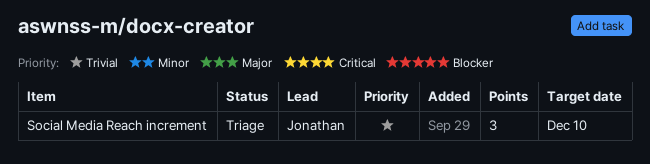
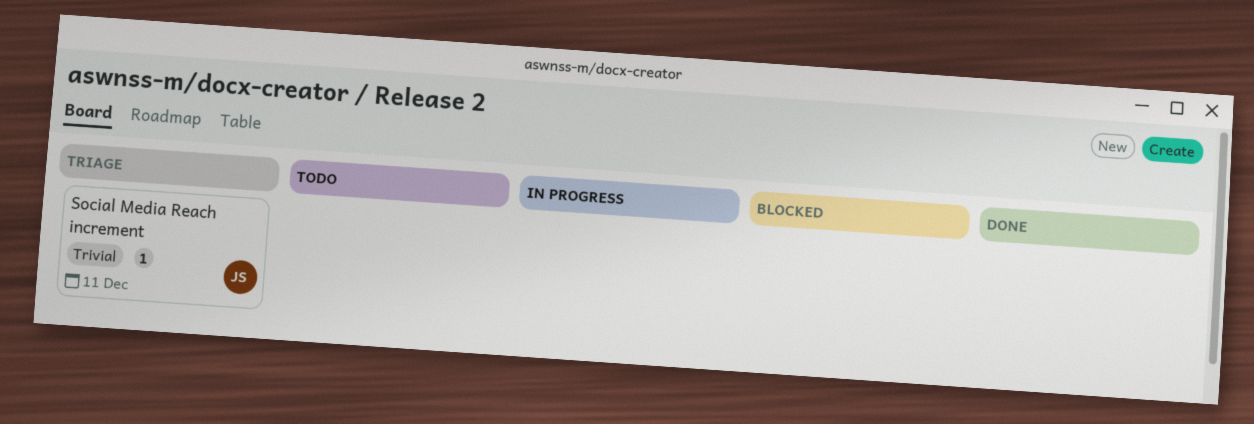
Social Media Reach increment, estimate: 3 -> 1
Social Media Reach increment, due: Dec 10 -> Dec 11

